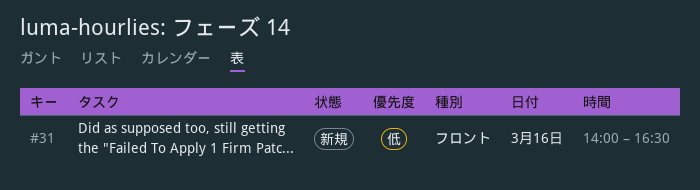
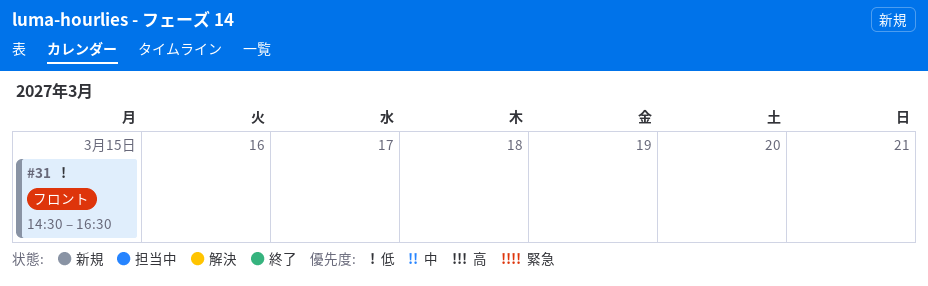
#31, day: Mar 16 -> Mar 15
#31, begins: 14:00 -> 14:30

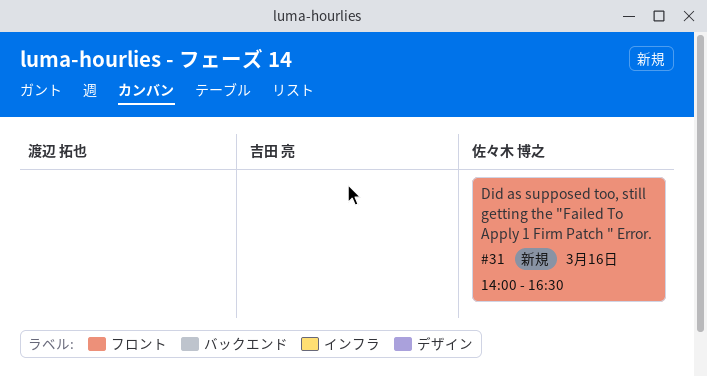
#31, day: Mar 15 -> Mar 16
#31, begins: 14:30 -> 14:00

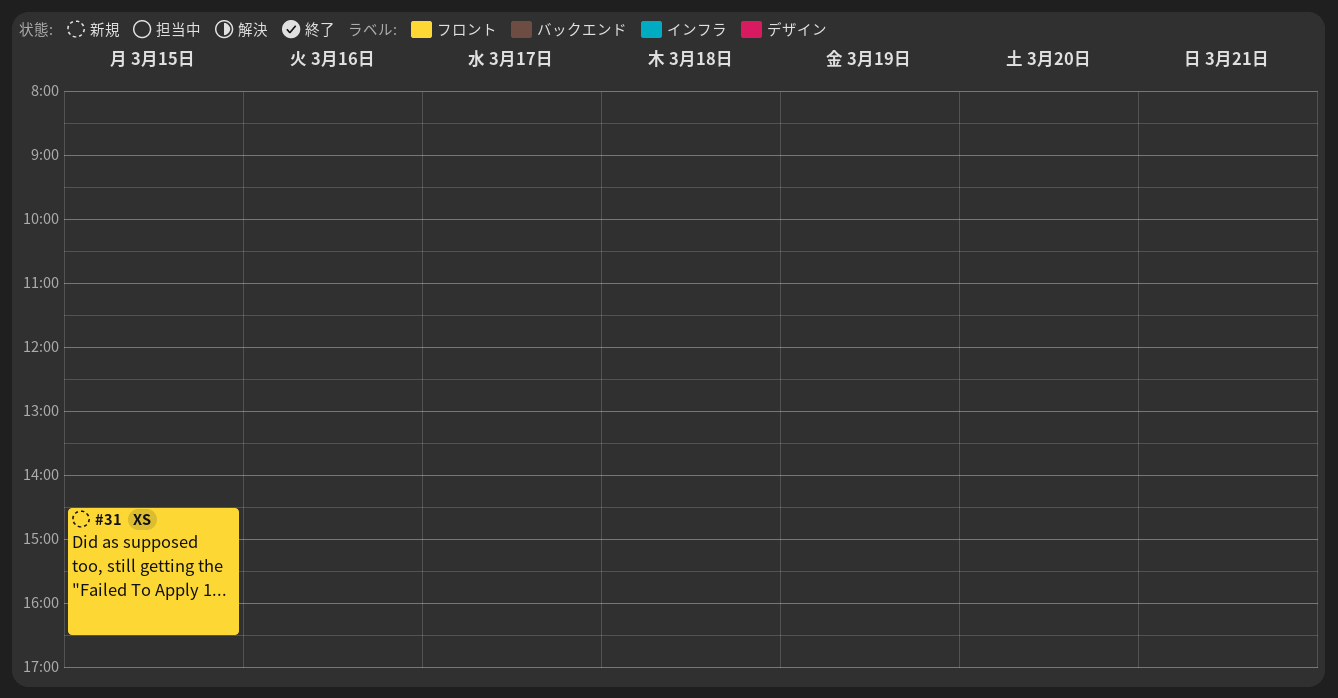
#31, day: Mar 16 -> Mar 15
#31, begins: 14:00 -> 14:30

